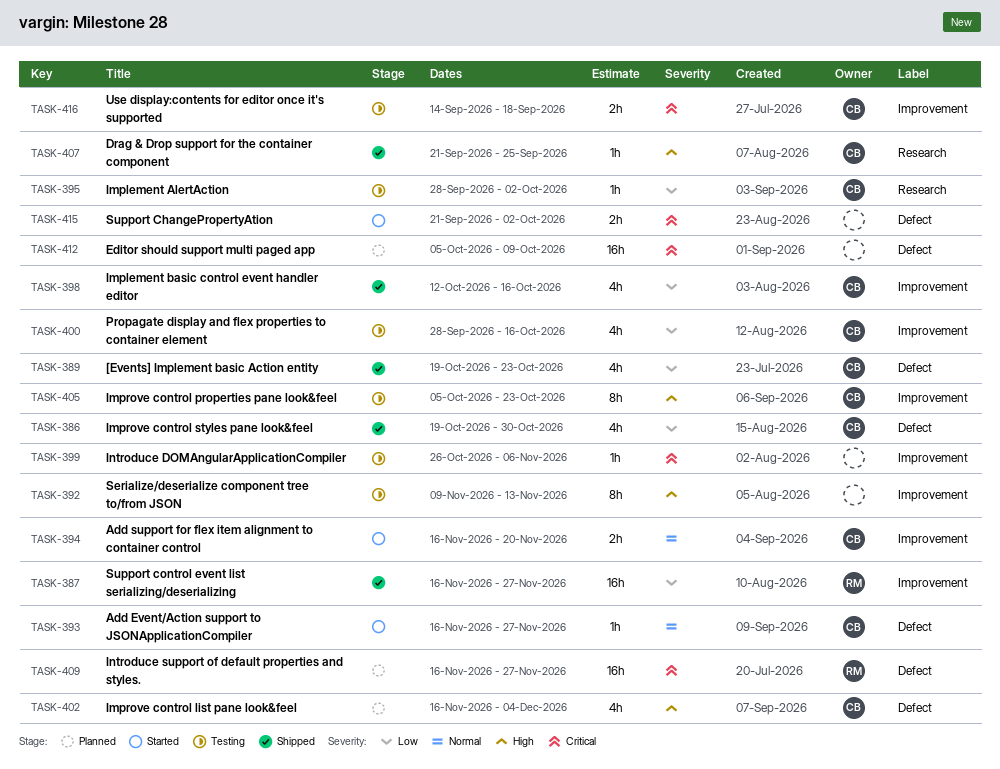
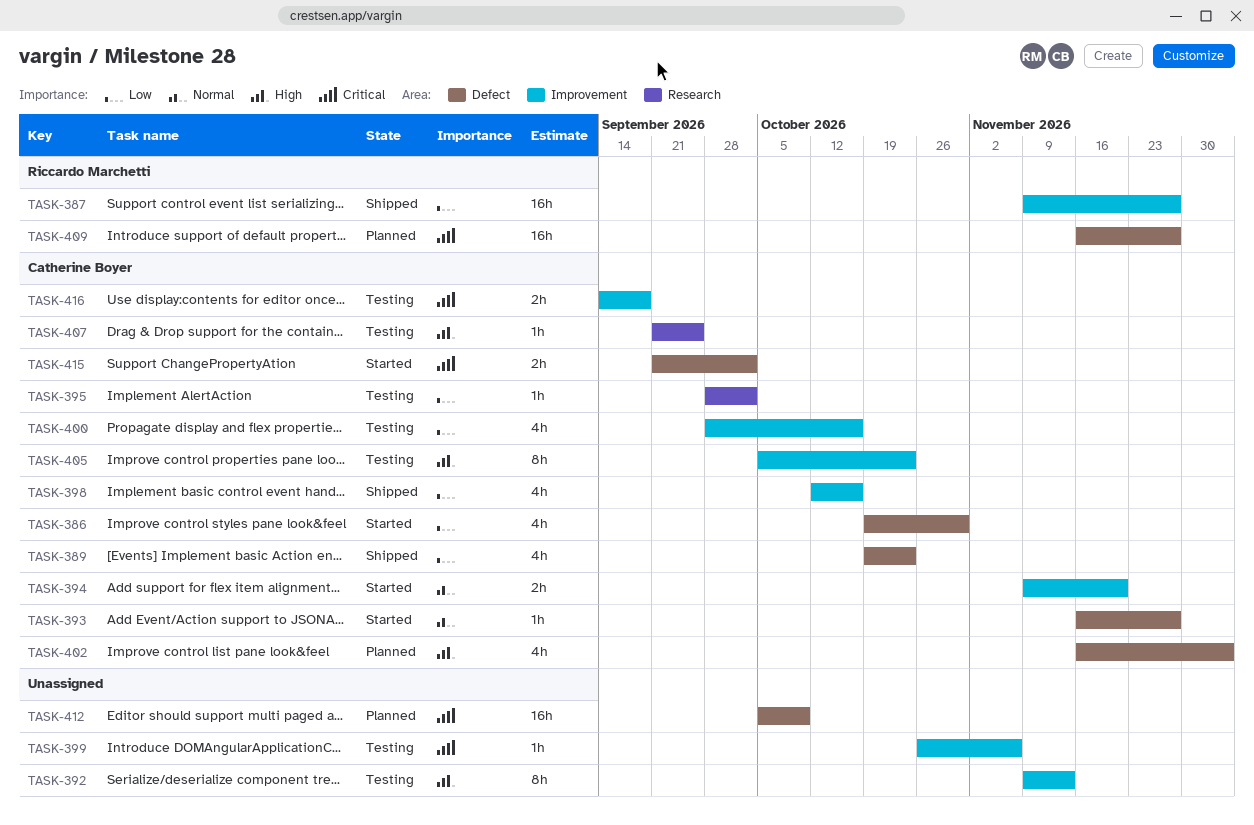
TASK-386, status: Shipped -> Started
TASK-387, start: Nov 16 -> Nov 9
TASK-394, start: Nov 16 -> Nov 9
TASK-407, status: Shipped -> Testing
TASK-415, owner: none -> Catherine Boyer

